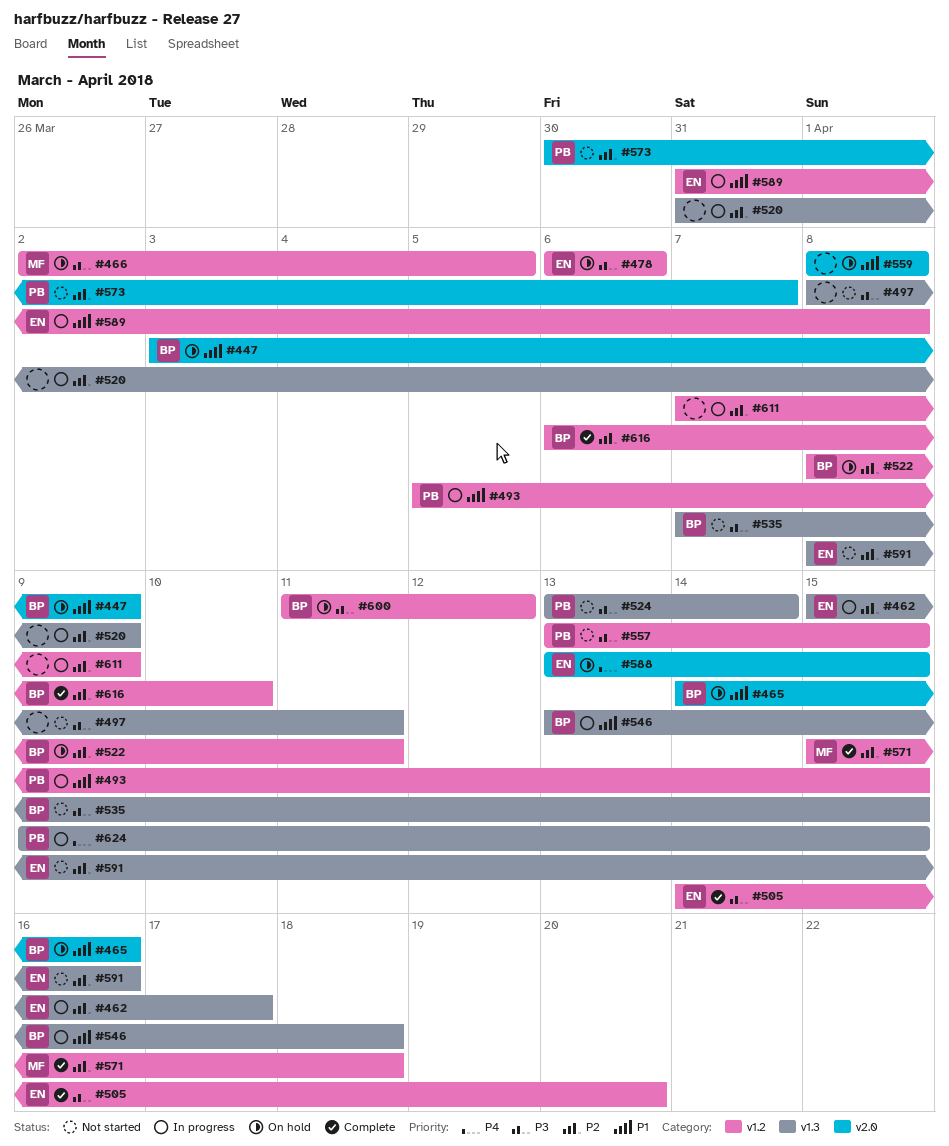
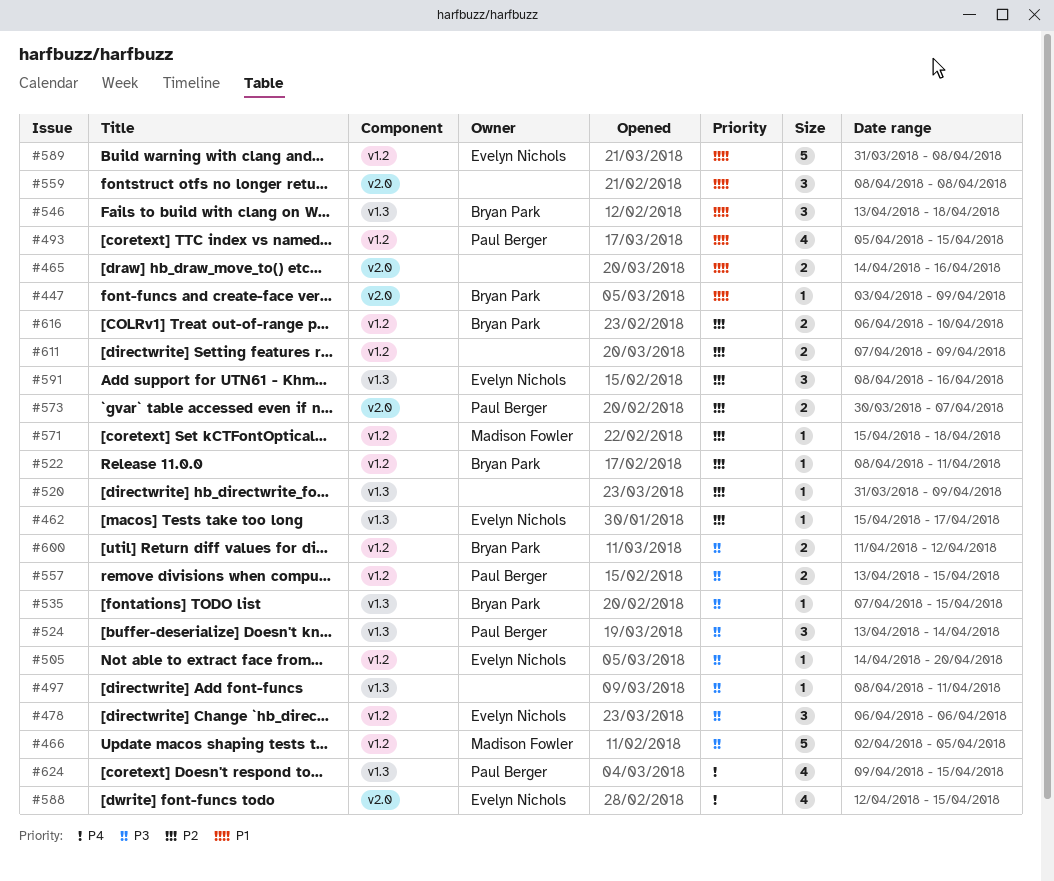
#465, owner: Bryan Park -> none
#588, start: Apr 13 -> Apr 12

